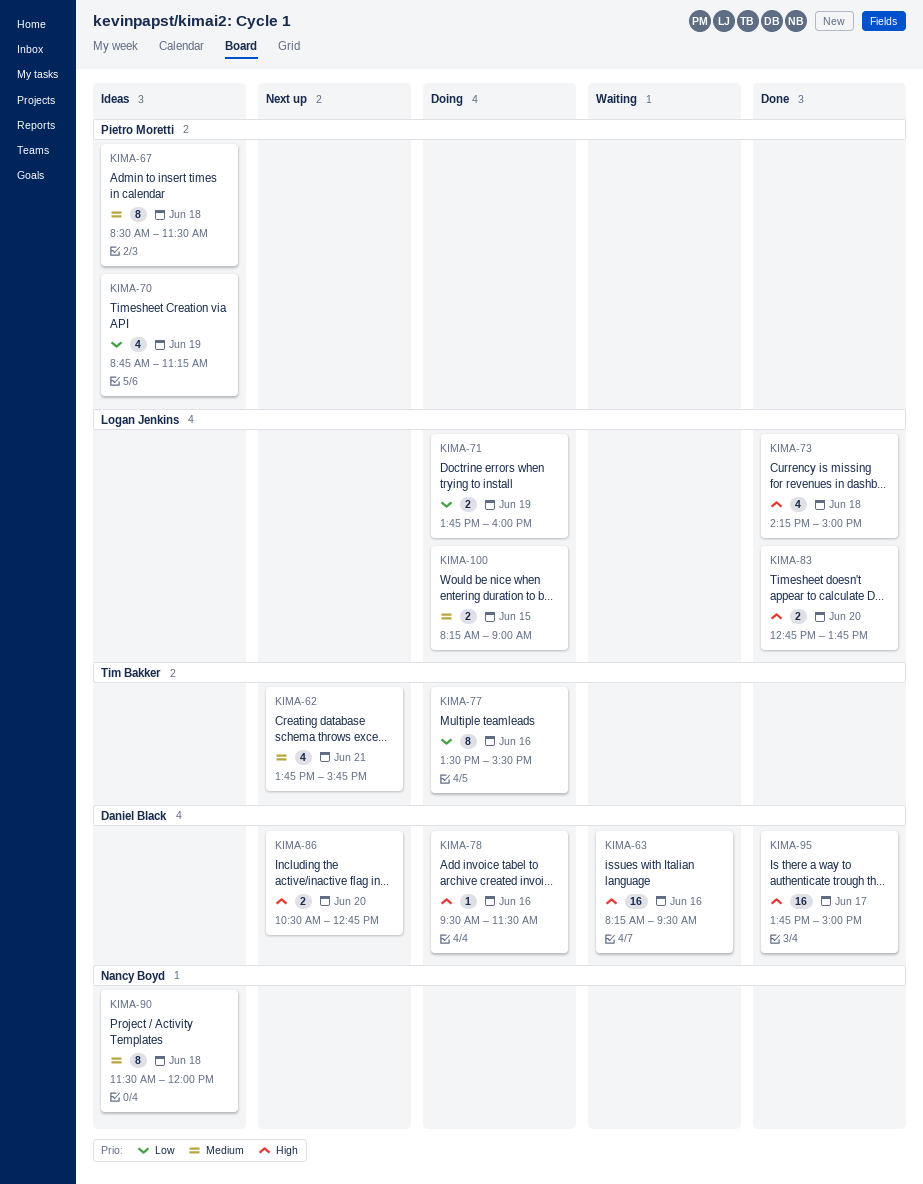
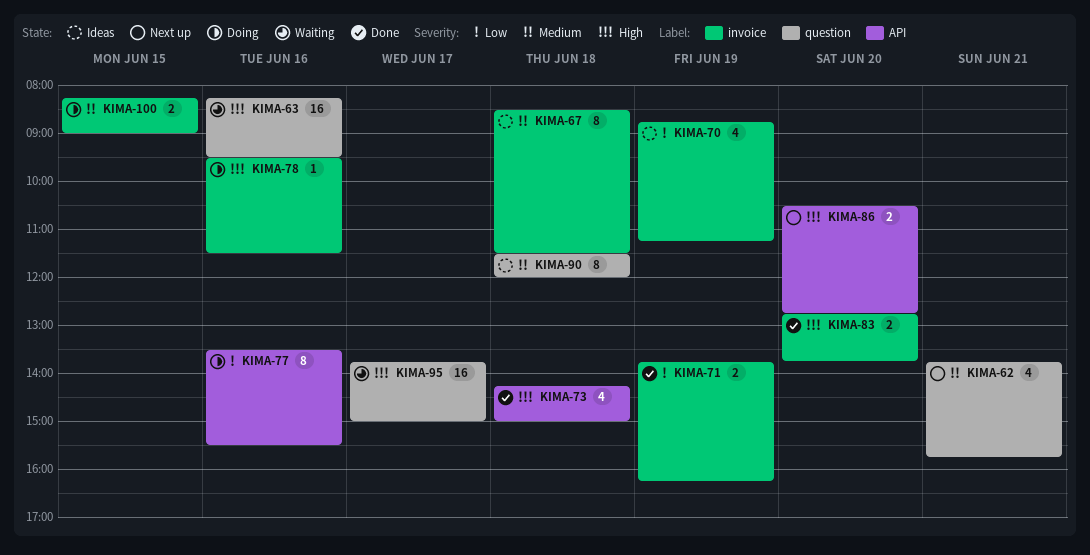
KIMA-71, status: Doing -> Done
KIMA-71, ends: 16:00 -> 16:15
KIMA-95, status: Done -> Waiting

